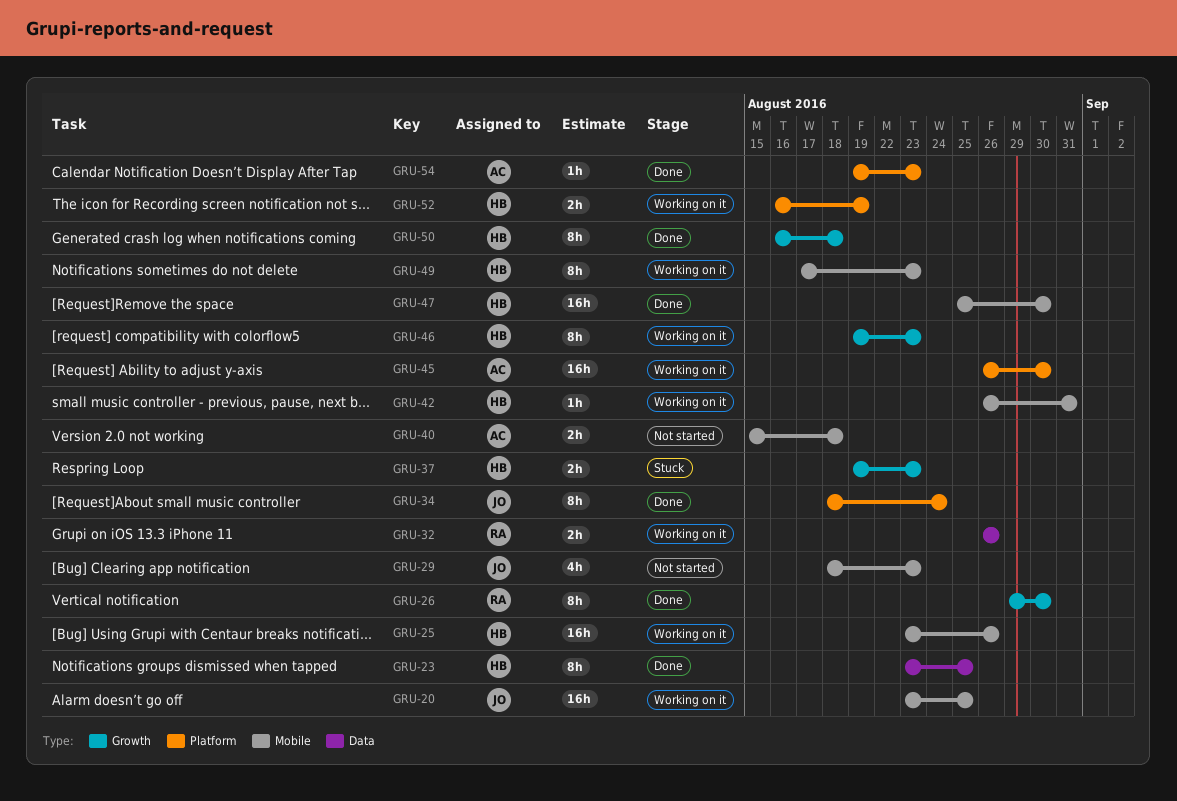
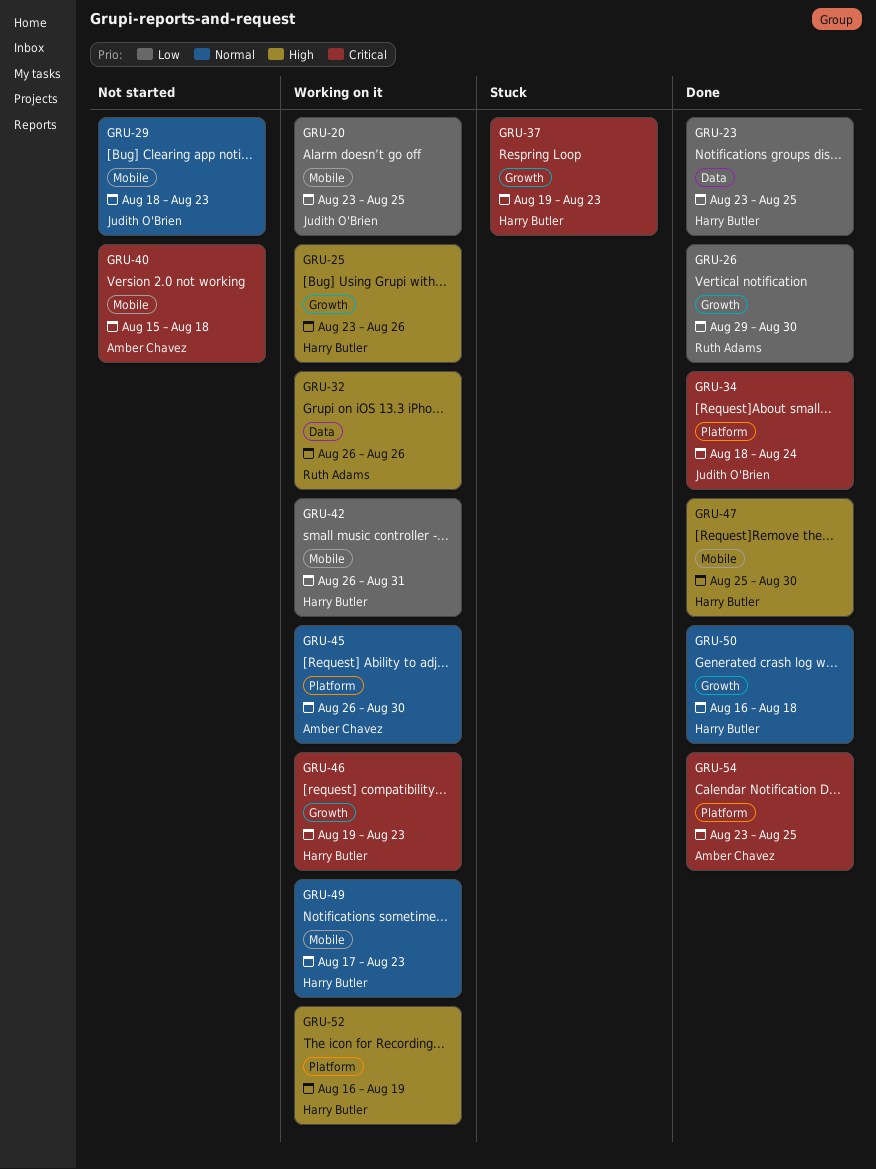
GRU-25, label: Mobile -> Growth
GRU-54, start: Aug 19 -> Aug 23
GRU-54, due: Aug 23 -> Aug 25

